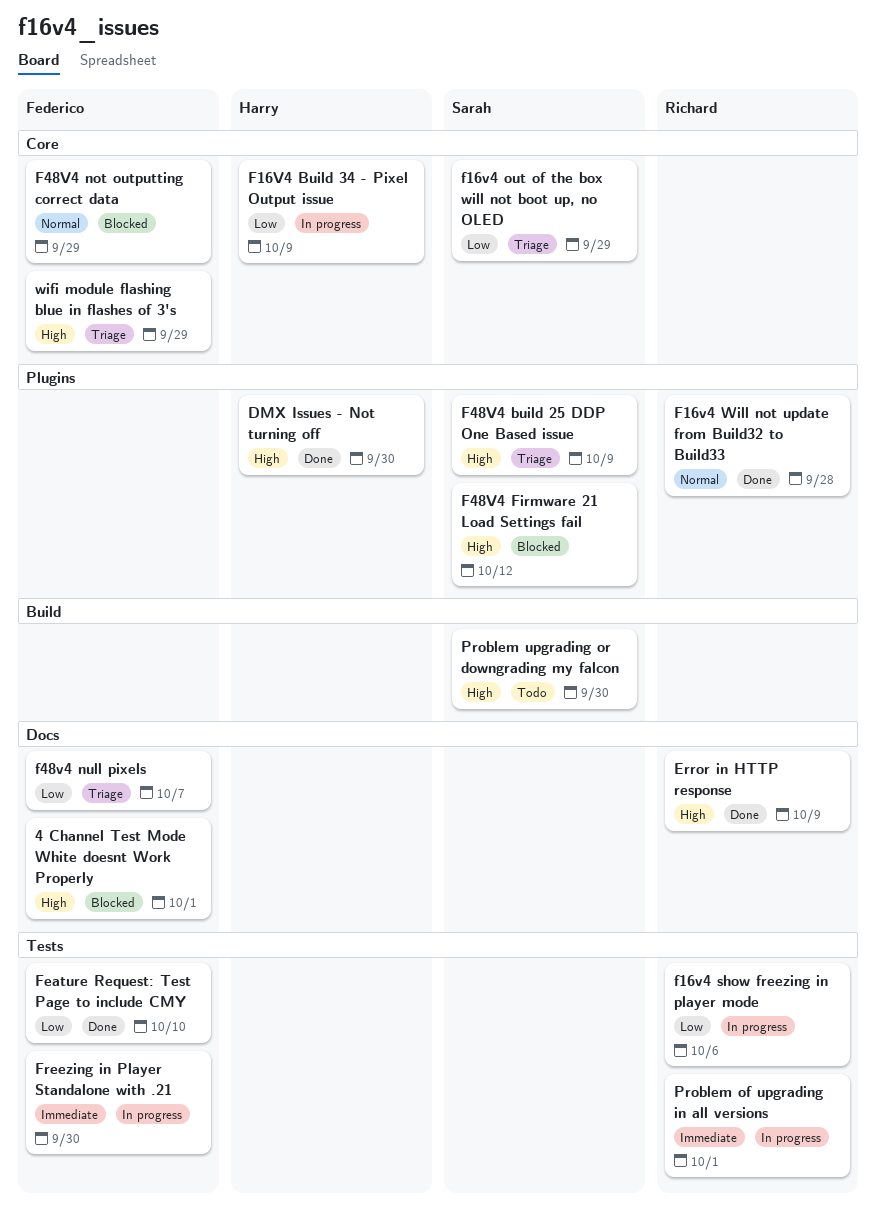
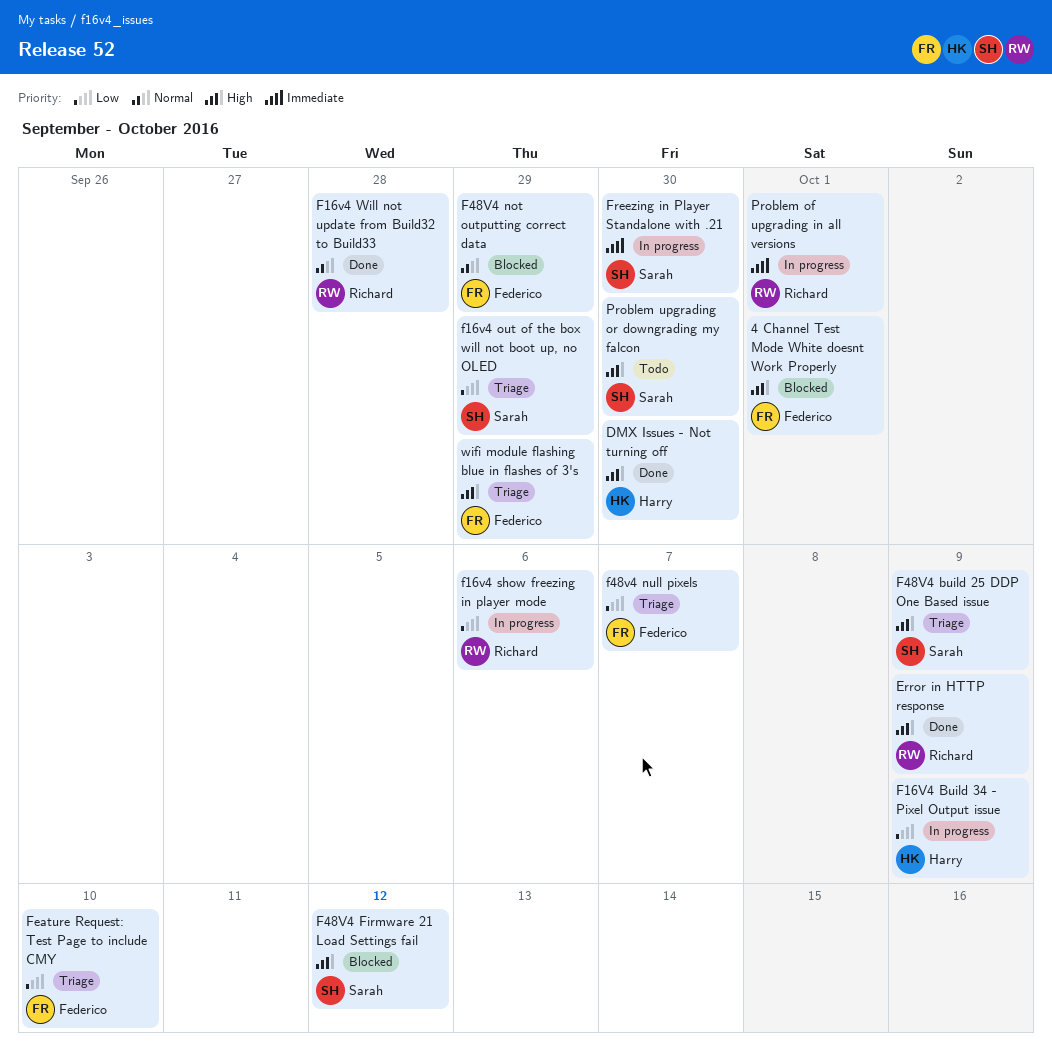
Feature Request: Test Page to include CMY, status: Done -> Triage
Freezing in Player Standalone with .21, owner: Federico -> Sarah

